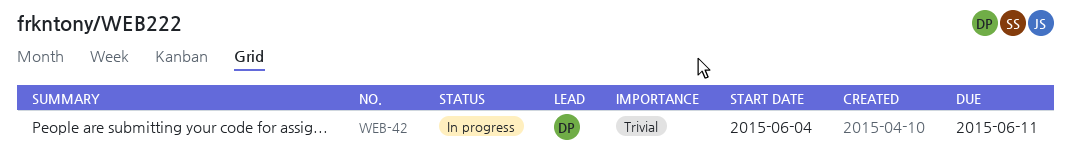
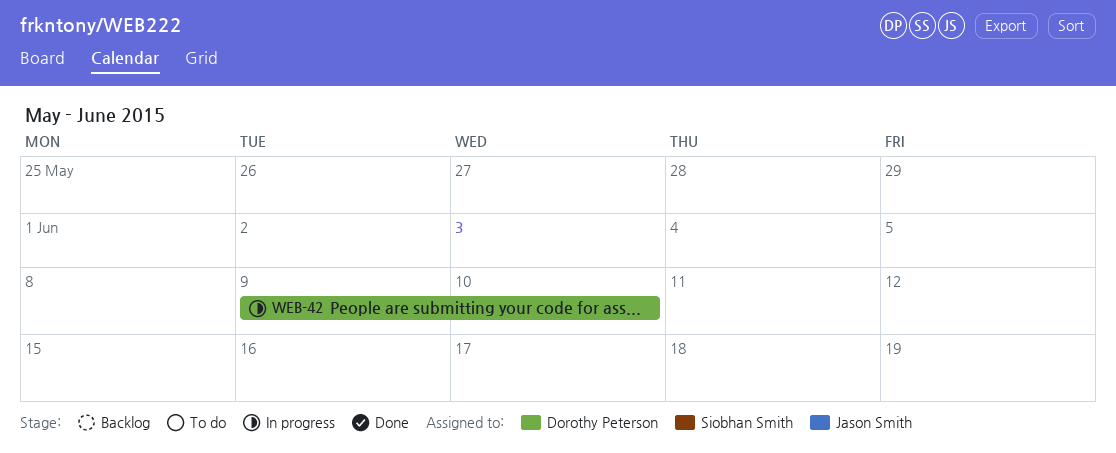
WEB-42, start: Jun 4 -> Jun 9
WEB-42, due: Jun 11 -> Jun 10

